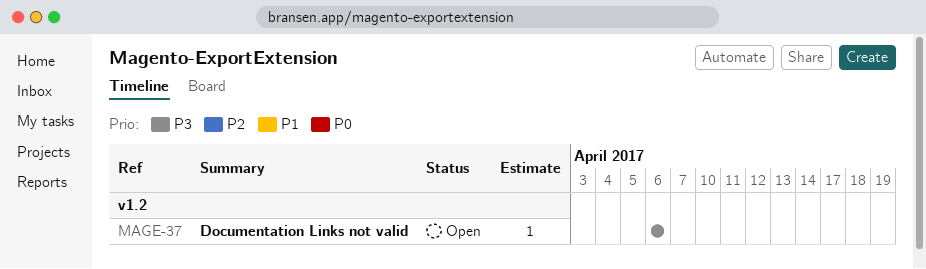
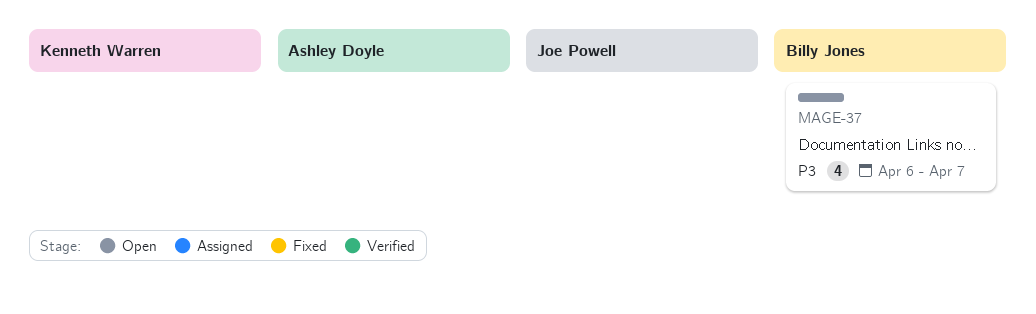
MAGE-37, estimate: 1 -> 4
MAGE-37, due: Apr 6 -> Apr 7

